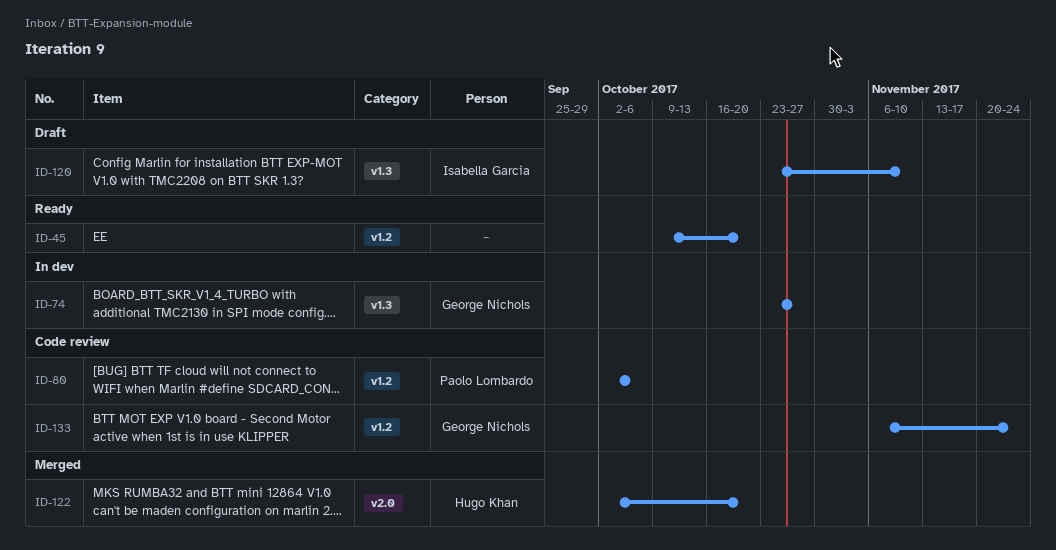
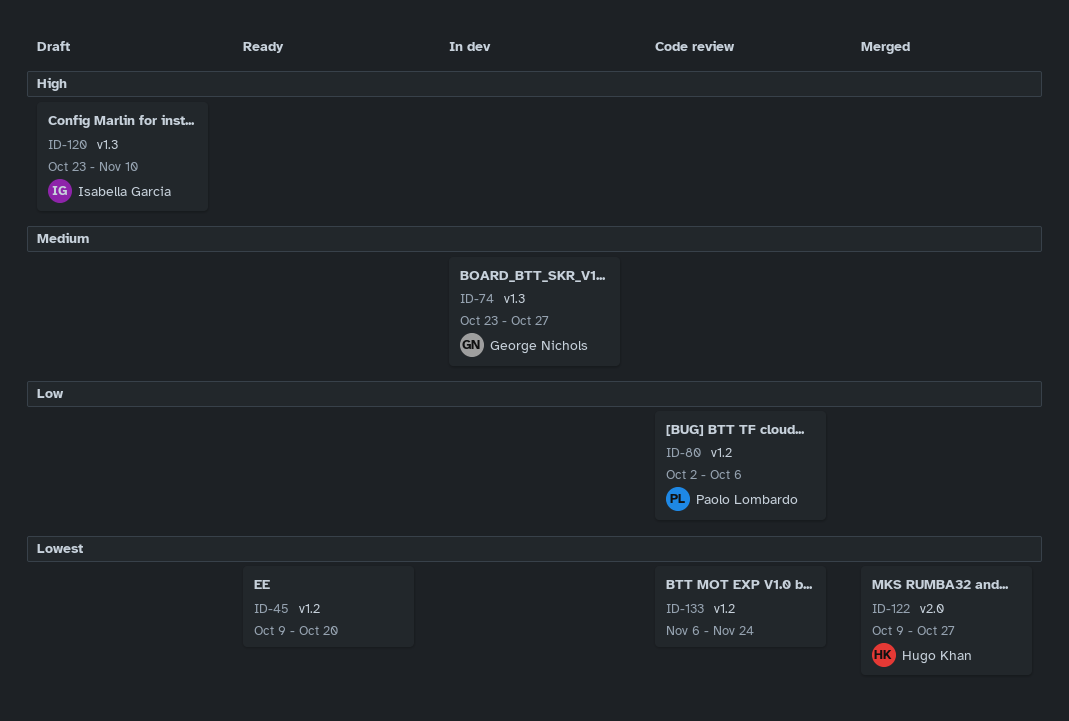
ID-122, start: Oct 2 -> Oct 9
ID-122, due: Oct 20 -> Oct 27
ID-133, owner: George Nichols -> none

